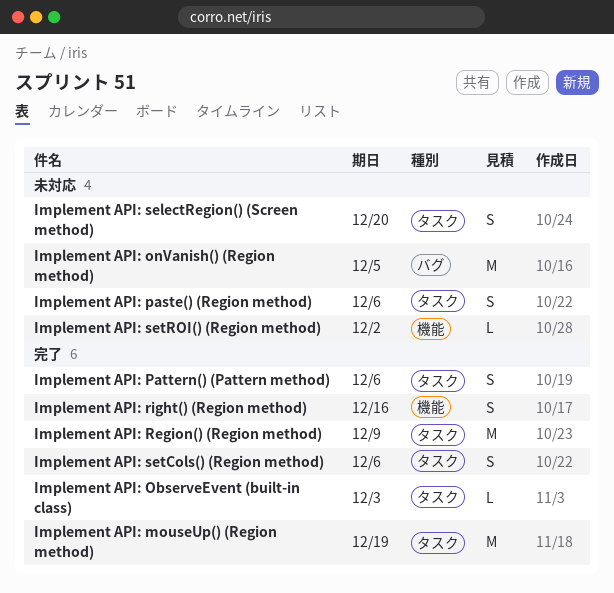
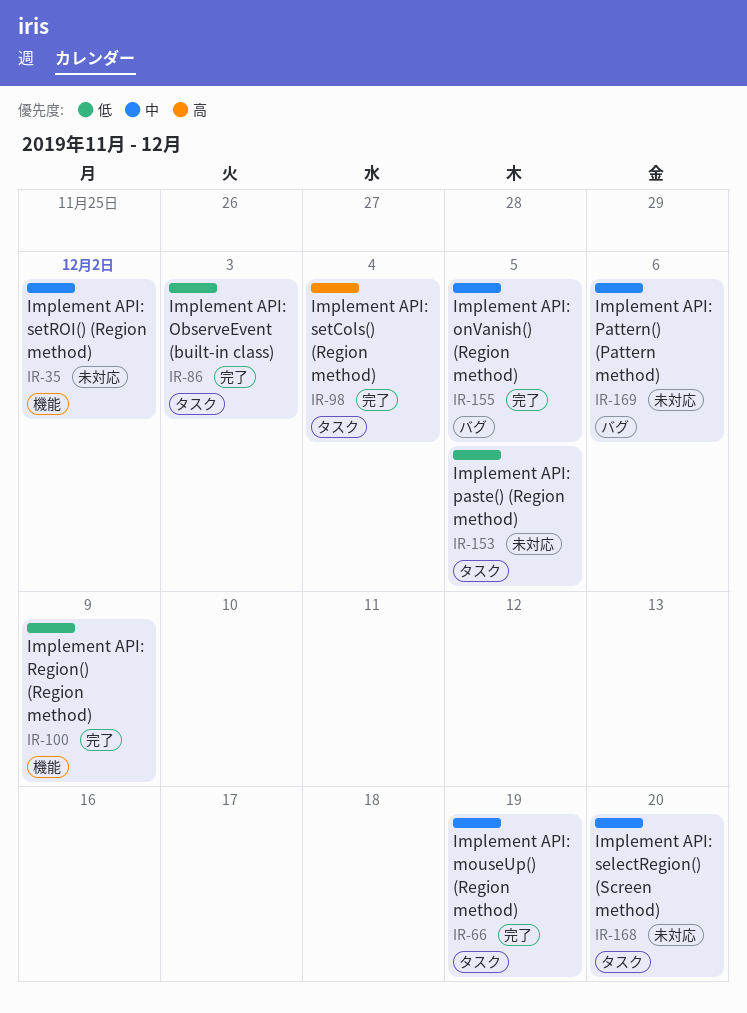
Implement API: onVanish() (Region method), status: 未対応 -> 完了
Implement API: paste() (Region method), due: Dec 6 -> Dec 5
Implement API: Pattern() (Pattern method), status: 完了 -> 未対応
Implement API: Pattern() (Pattern method), label: タスク -> バグ
Implement API: Region() (Region method), label: タスク -> 機能
Implement API: right() (Region method): present -> none
Implement API: setCols() (Region method), due: Dec 6 -> Dec 4

